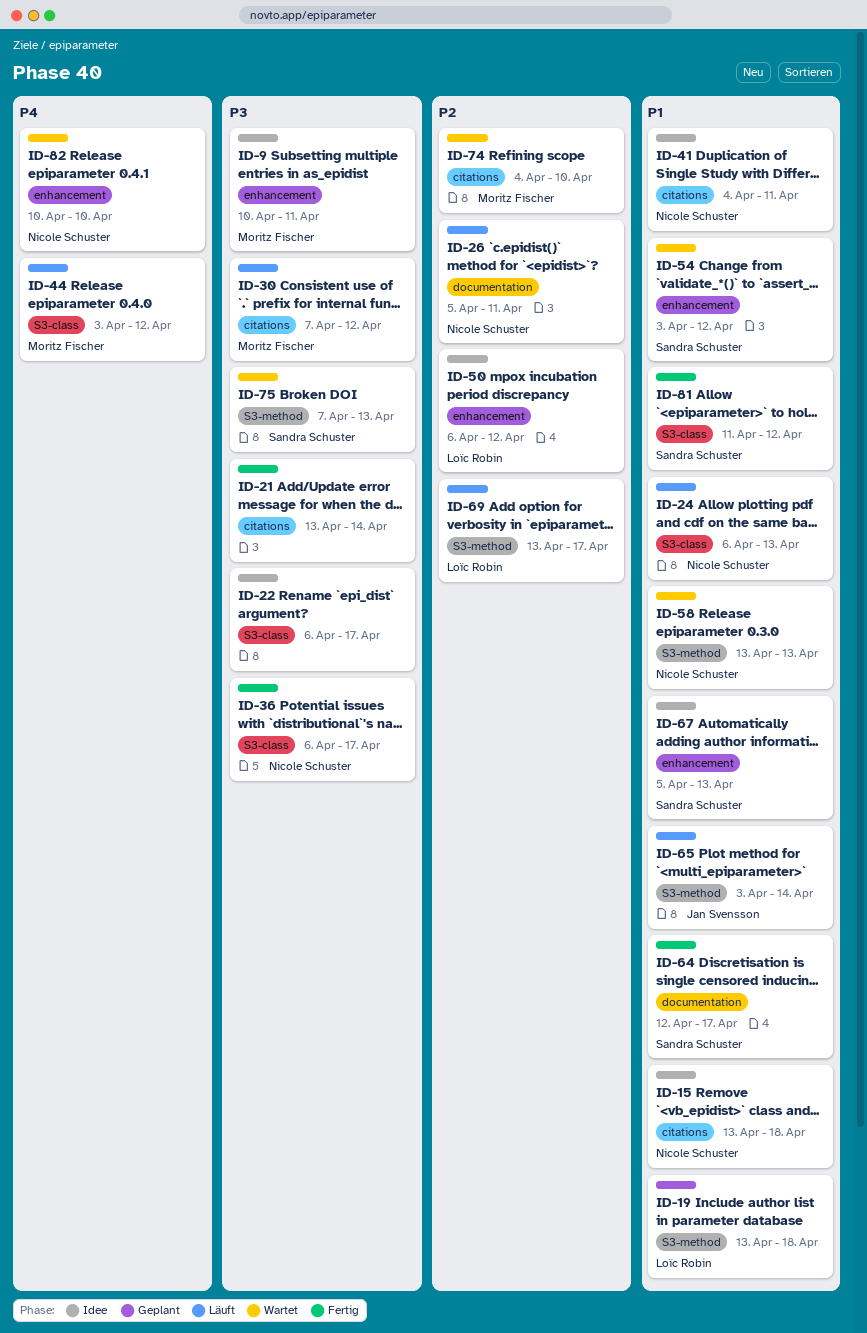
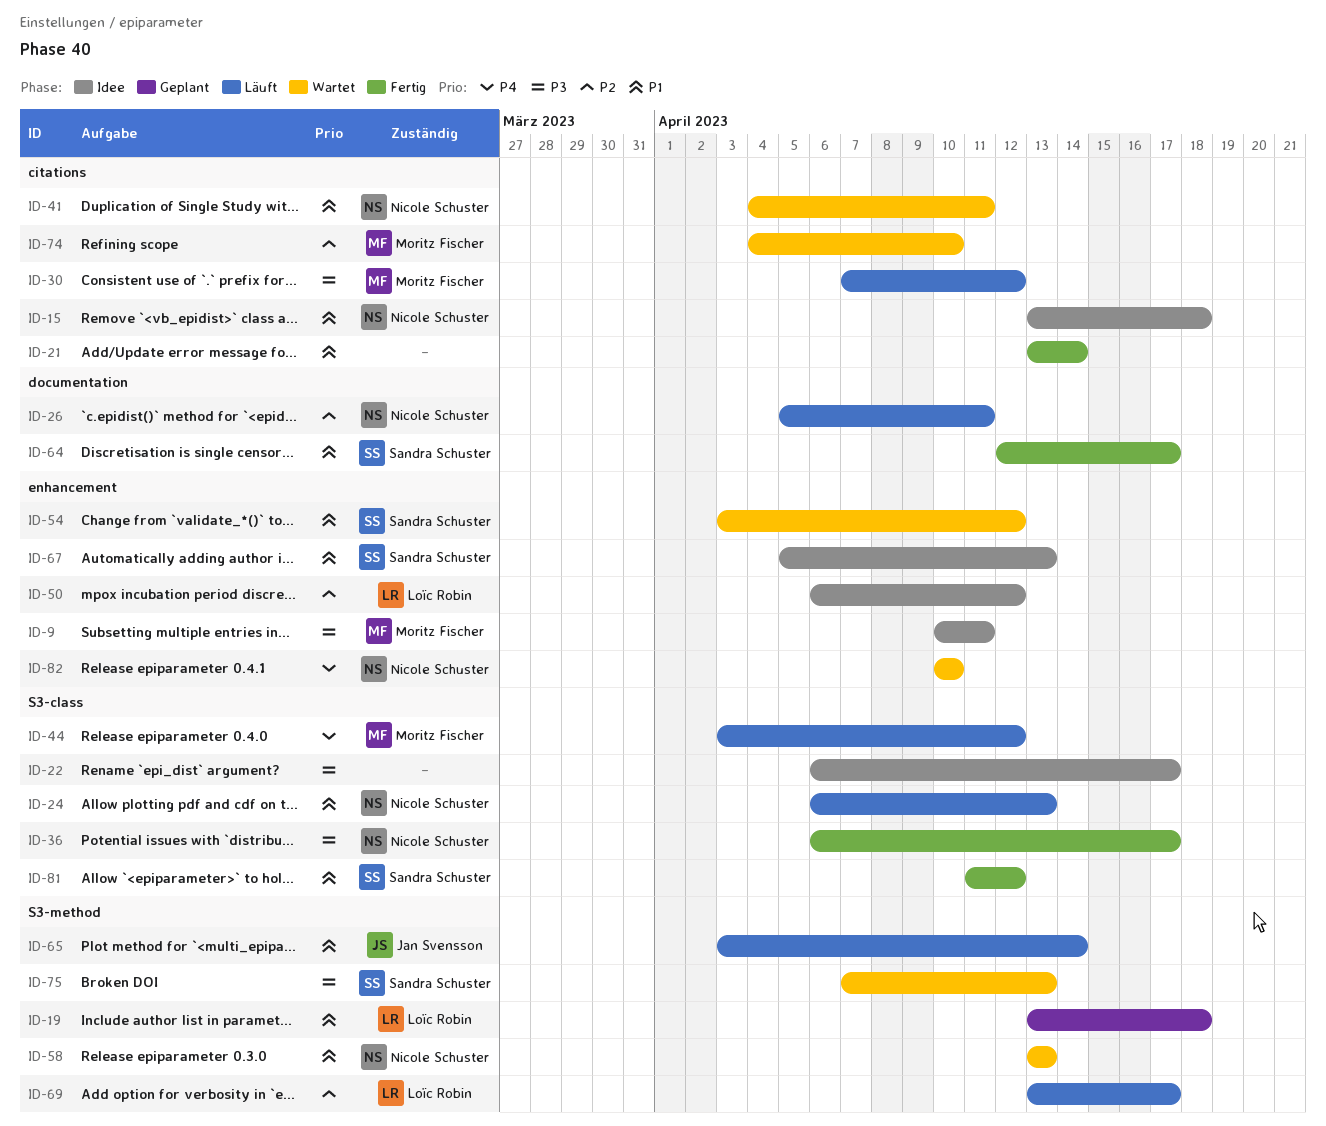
ID-21, priority: P3 -> P1
ID-41, status: Idee -> Wartet

